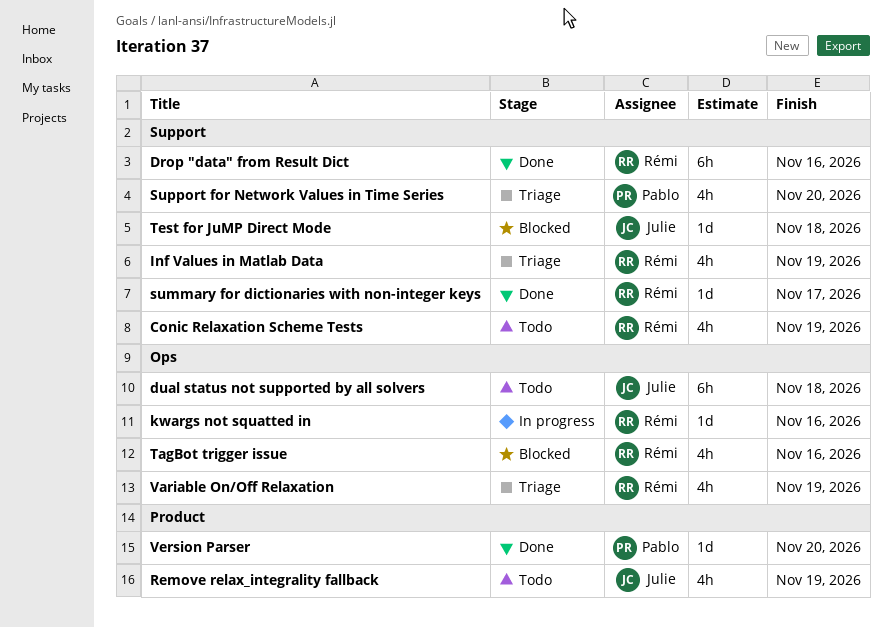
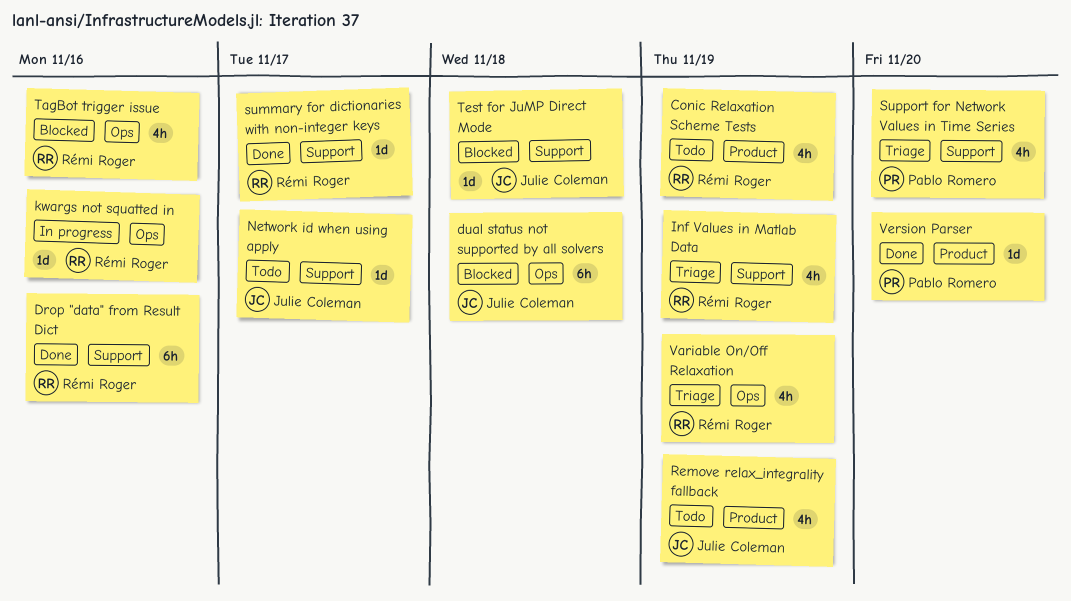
Conic Relaxation Scheme Tests, label: Support -> Product
dual status not supported by all solvers, status: Todo -> Blocked
Network id when using apply: none -> present

